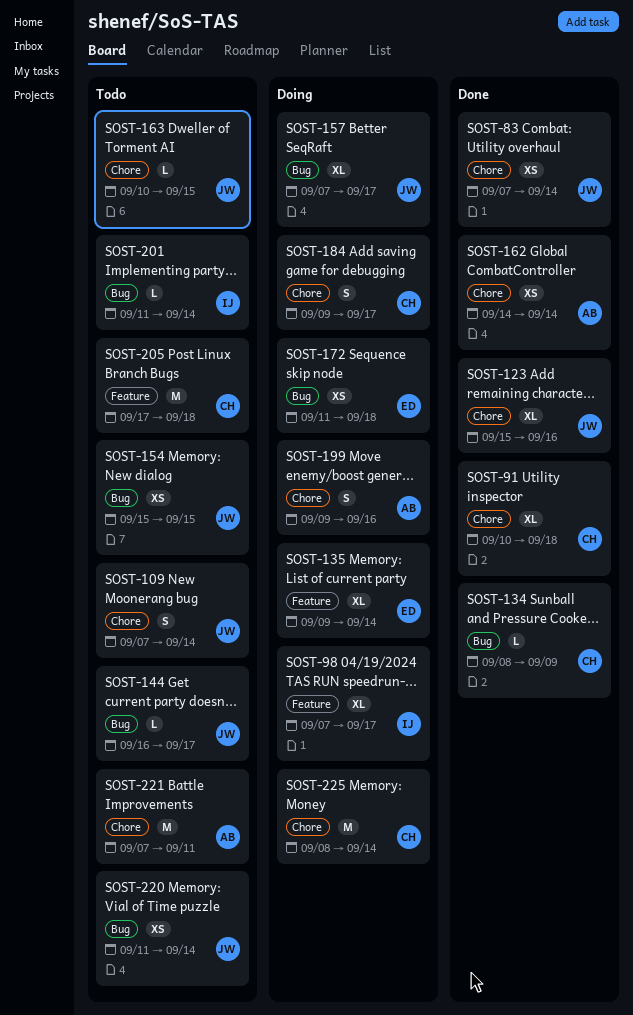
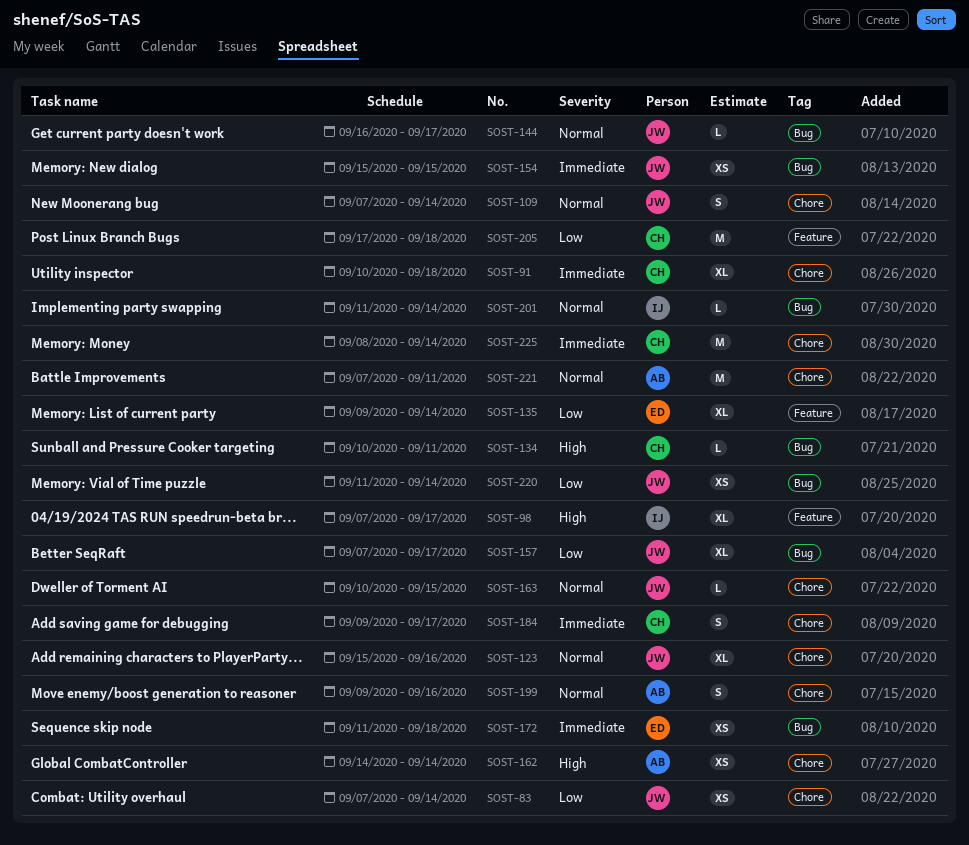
SOST-134, start: Sep 8 -> Sep 10
SOST-134, due: Sep 9 -> Sep 11

